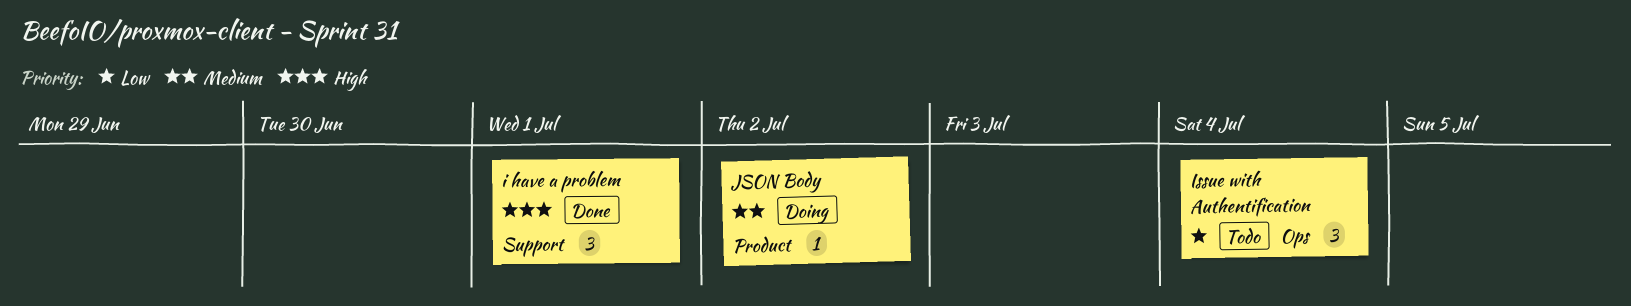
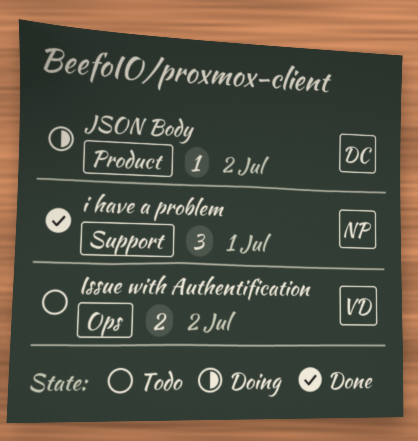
Issue with Authentification, estimate: 3 -> 2
Issue with Authentification, due: Jul 4 -> Jul 2

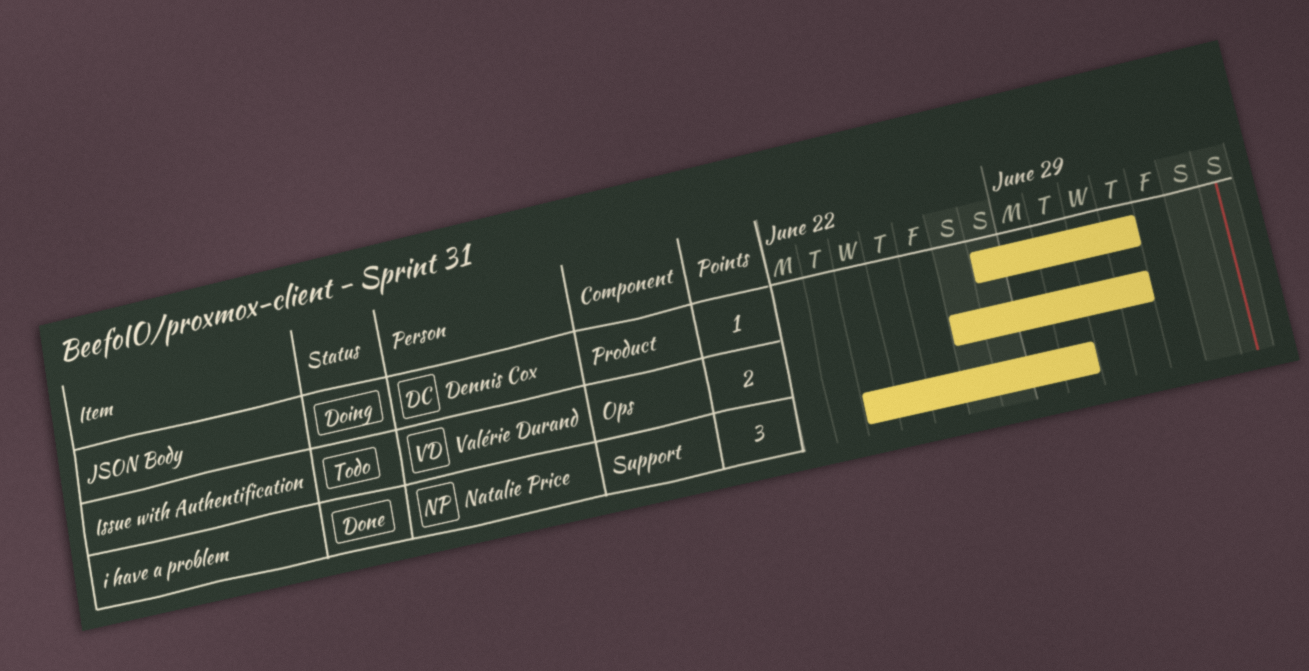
i have a problem, due: Jul 1 -> Jun 30

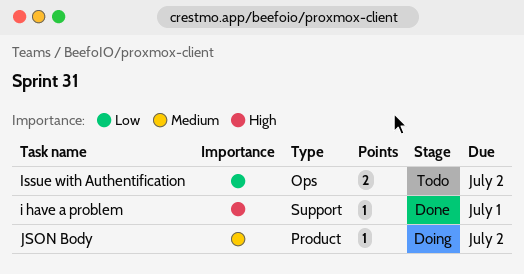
i have a problem, estimate: 3 -> 1
i have a problem, due: Jun 30 -> Jul 1

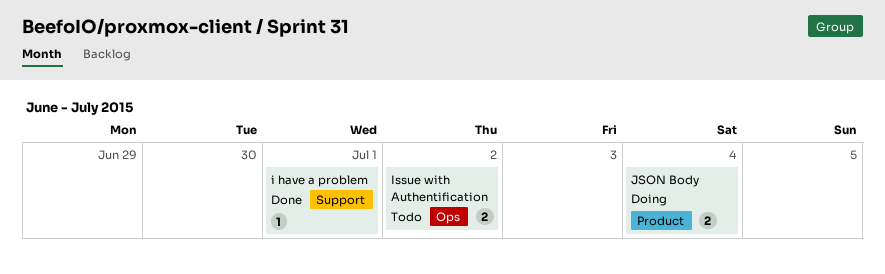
JSON Body, estimate: 1 -> 2
JSON Body, due: Jul 2 -> Jul 4

